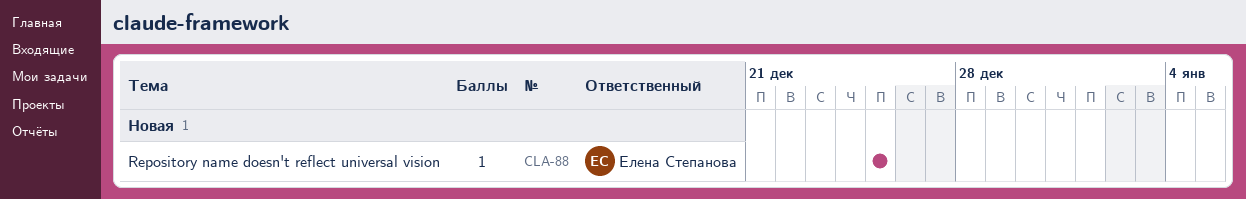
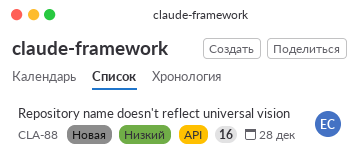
CLA-88, estimate: 1 -> 16
CLA-88, due: Dec 25 -> Dec 28

